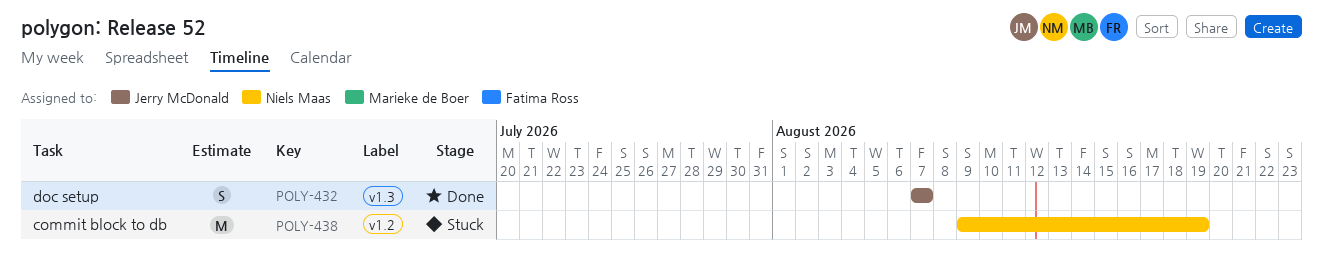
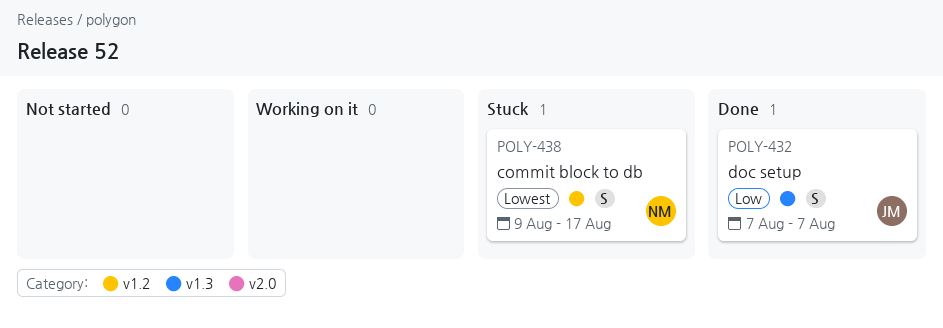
POLY-438, estimate: M -> S
POLY-438, due: Aug 19 -> Aug 17

